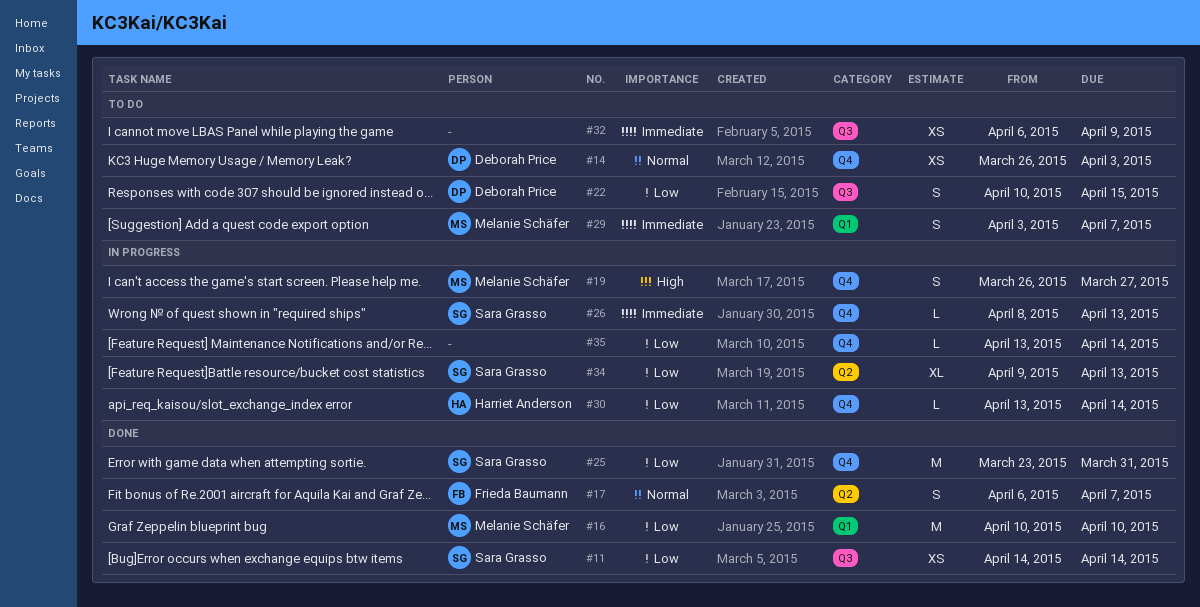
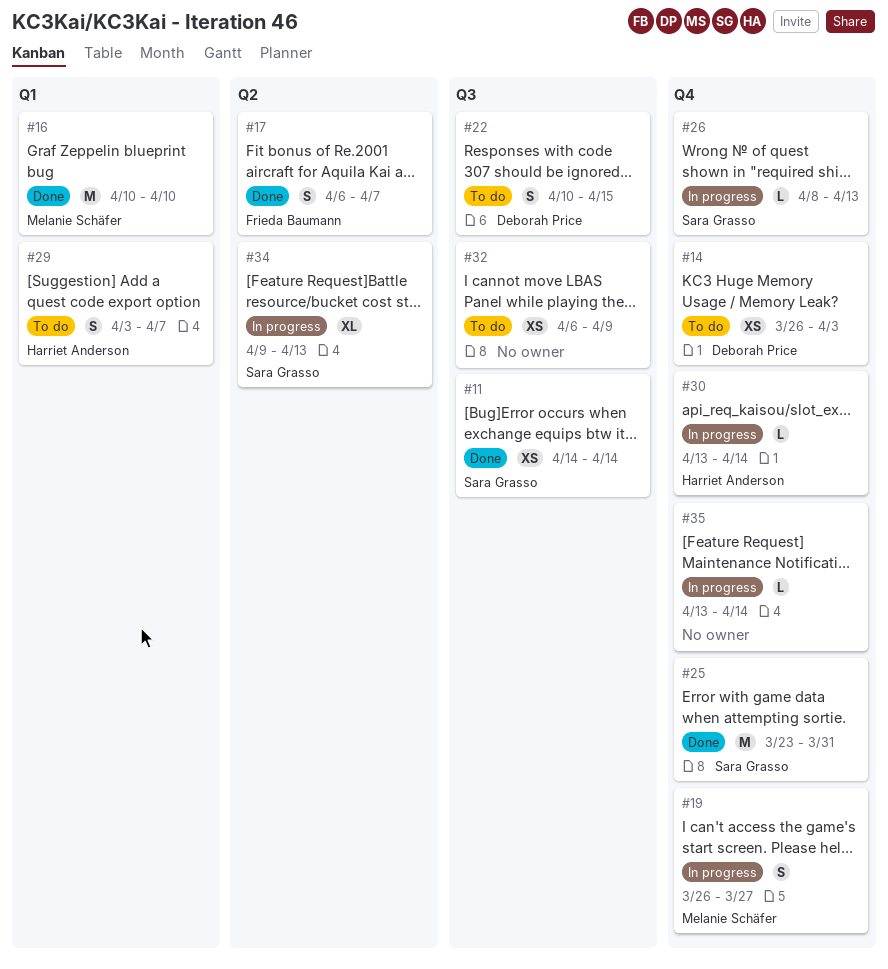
#29, owner: Melanie Schäfer -> Harriet Anderson

